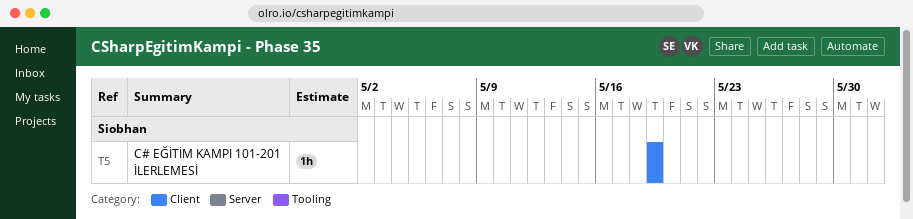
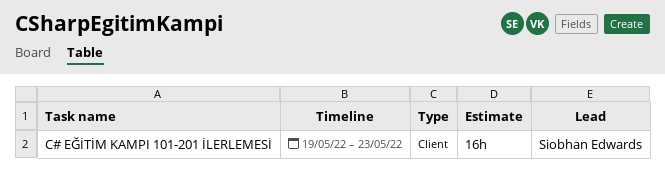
C# EĞİTİM KAMPI 101-201 İLERLEMESİ, estimate: 1h -> 16h
C# EĞİTİM KAMPI 101-201 İLERLEMESİ, due: May 19 -> May 23

